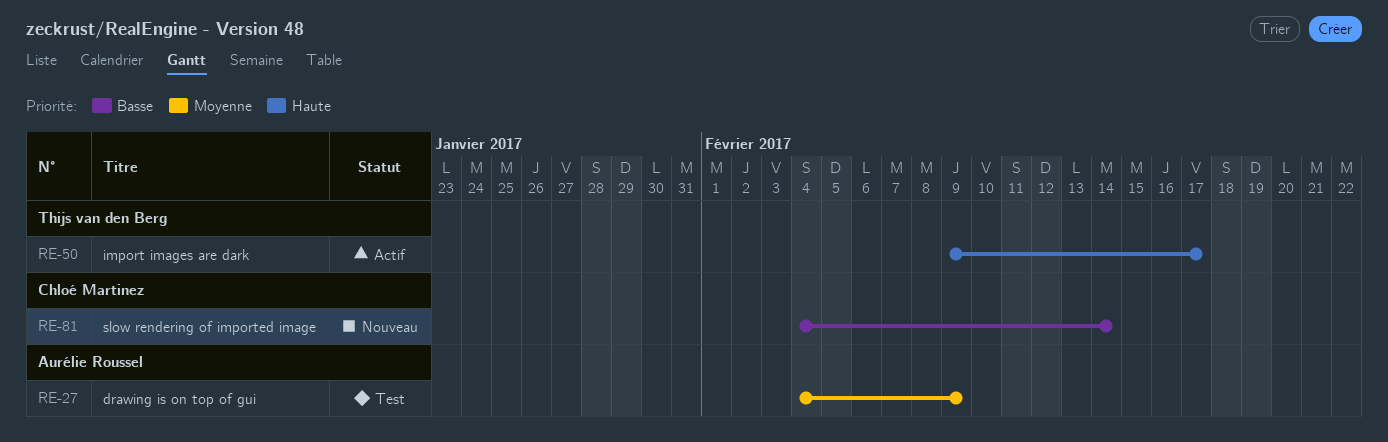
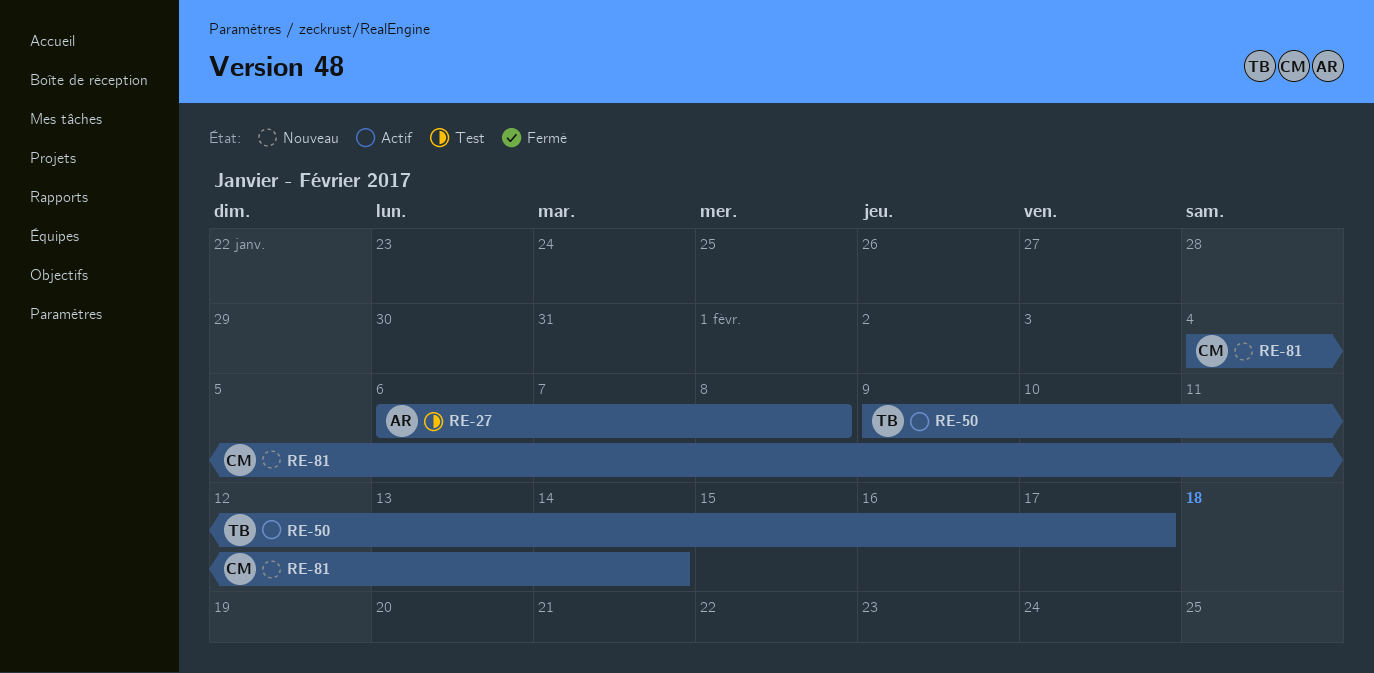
RE-27, start: Feb 4 -> Feb 6
RE-27, due: Feb 9 -> Feb 8

